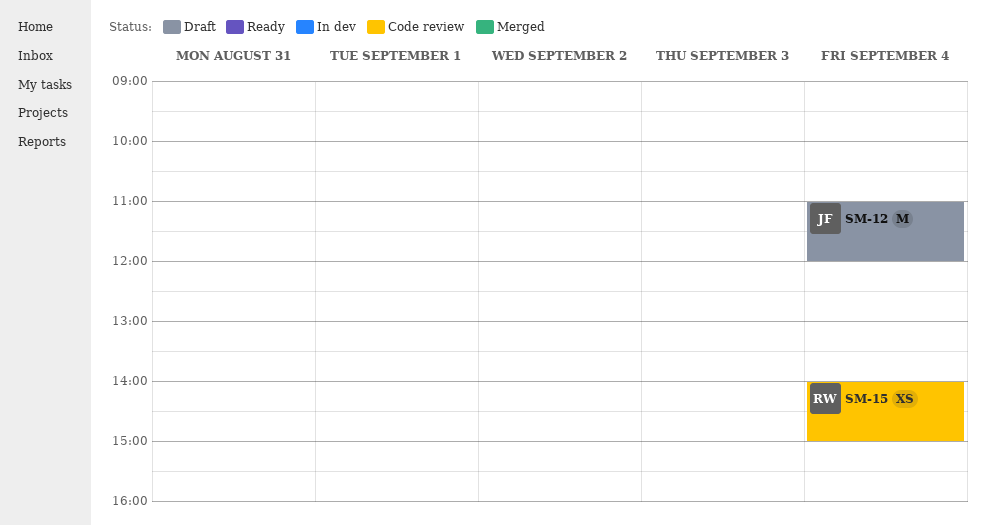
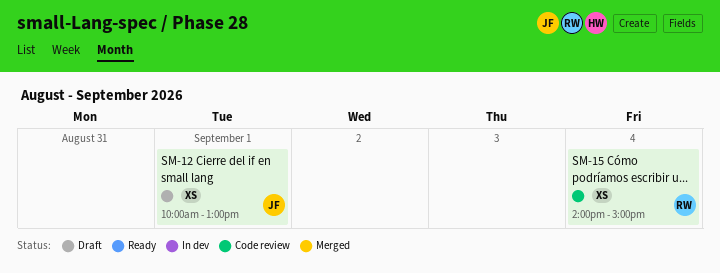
SM-12, estimate: M -> XS
SM-12, day: Sep 4 -> Sep 1
SM-12, begins: 11:00 -> 10:00
SM-12, ends: 12:00 -> 13:00

